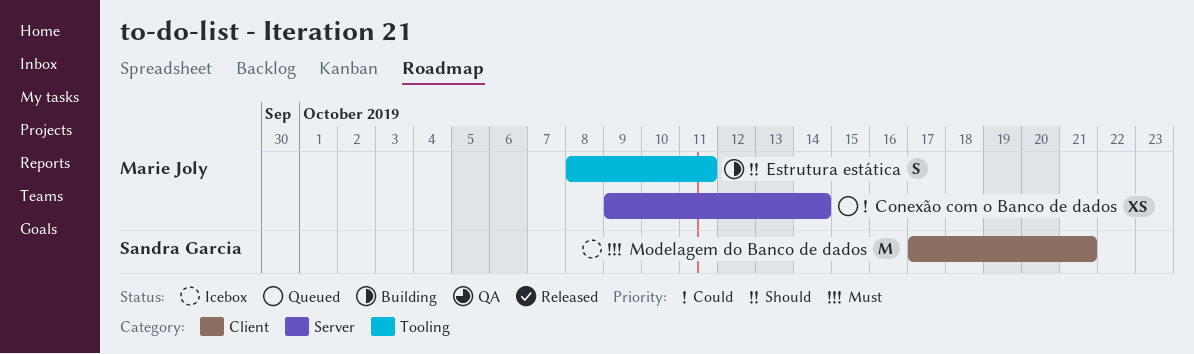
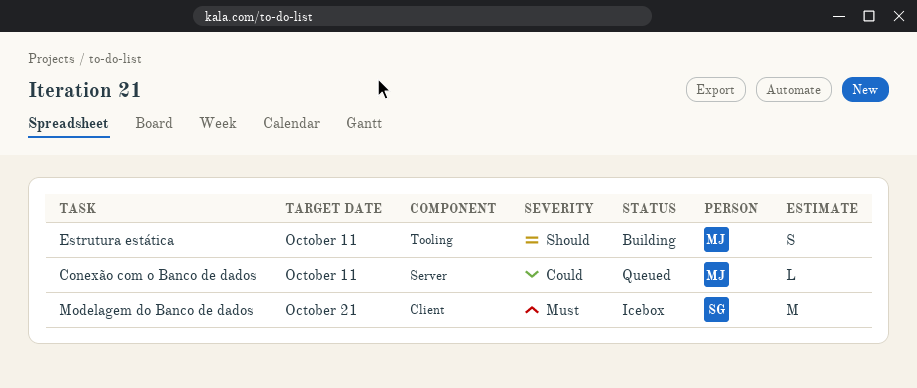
Conexão com o Banco de dados, estimate: XS -> L
Conexão com o Banco de dados, due: Oct 14 -> Oct 11

